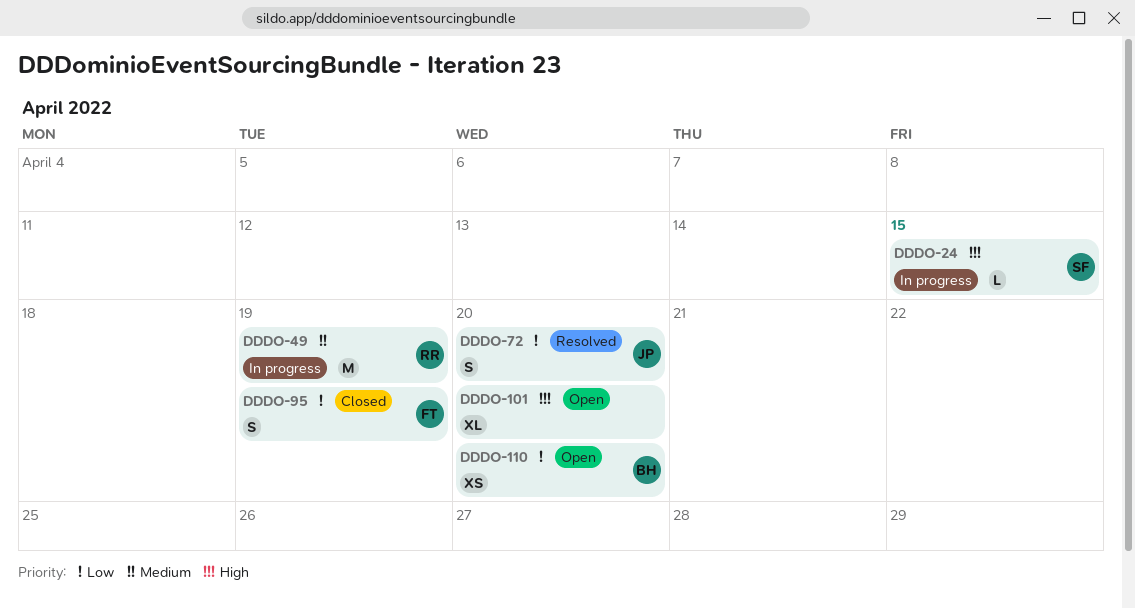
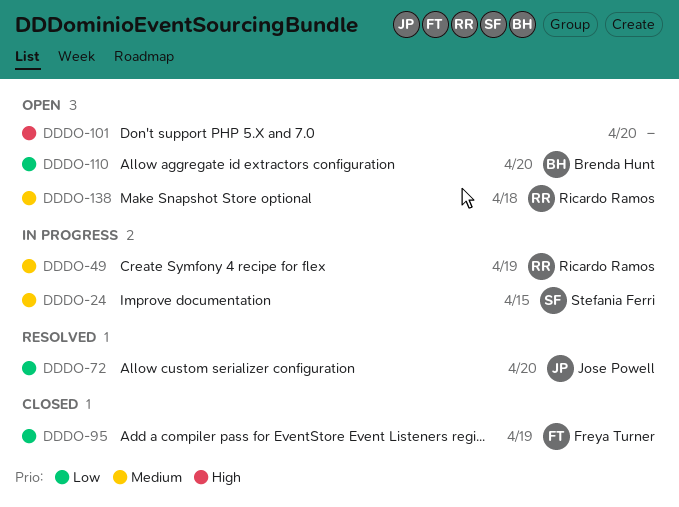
DDDO-24, priority: High -> Medium
DDDO-138: none -> present

